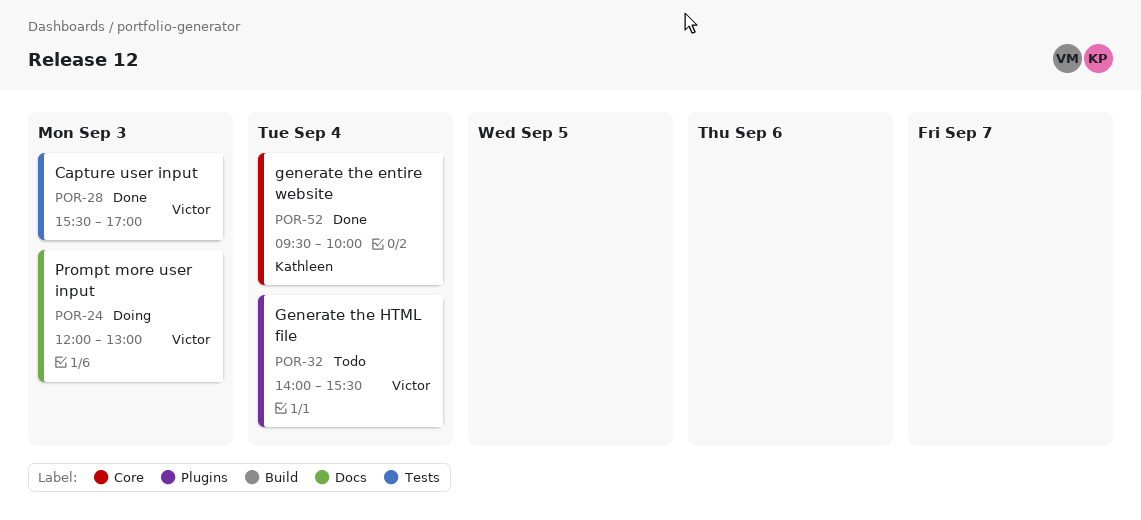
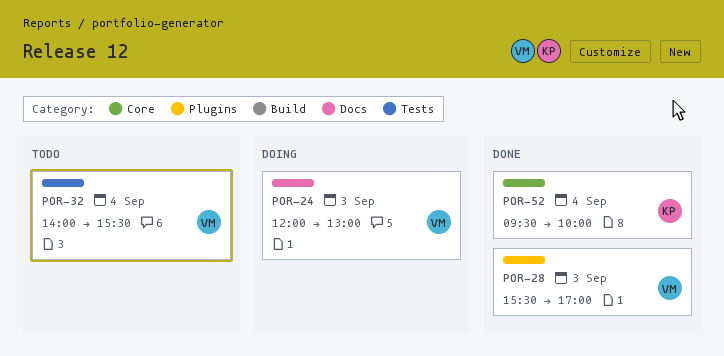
POR-28, label: Tests -> Plugins
POR-32, label: Plugins -> Tests

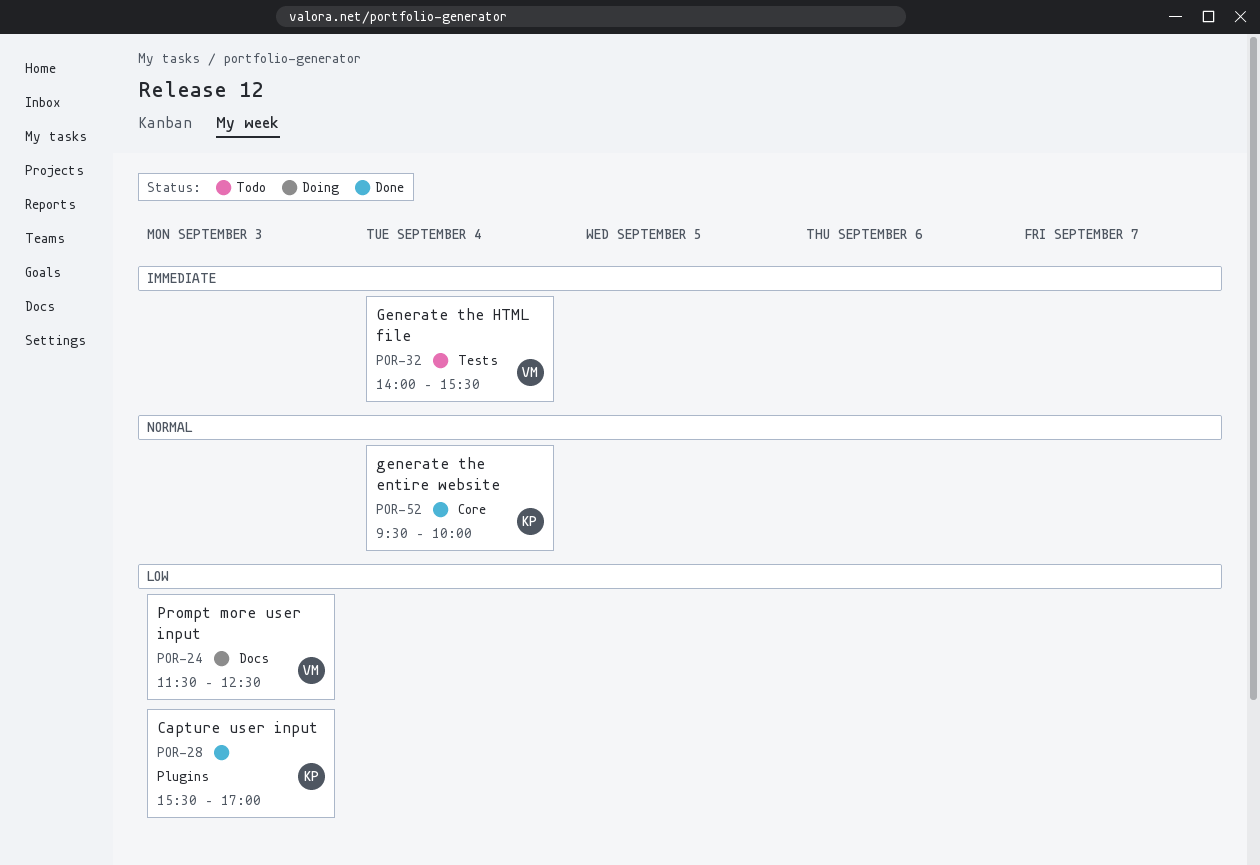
POR-24, begins: 12:00 -> 11:30
POR-24, ends: 13:00 -> 12:30
POR-28, owner: VM -> KP

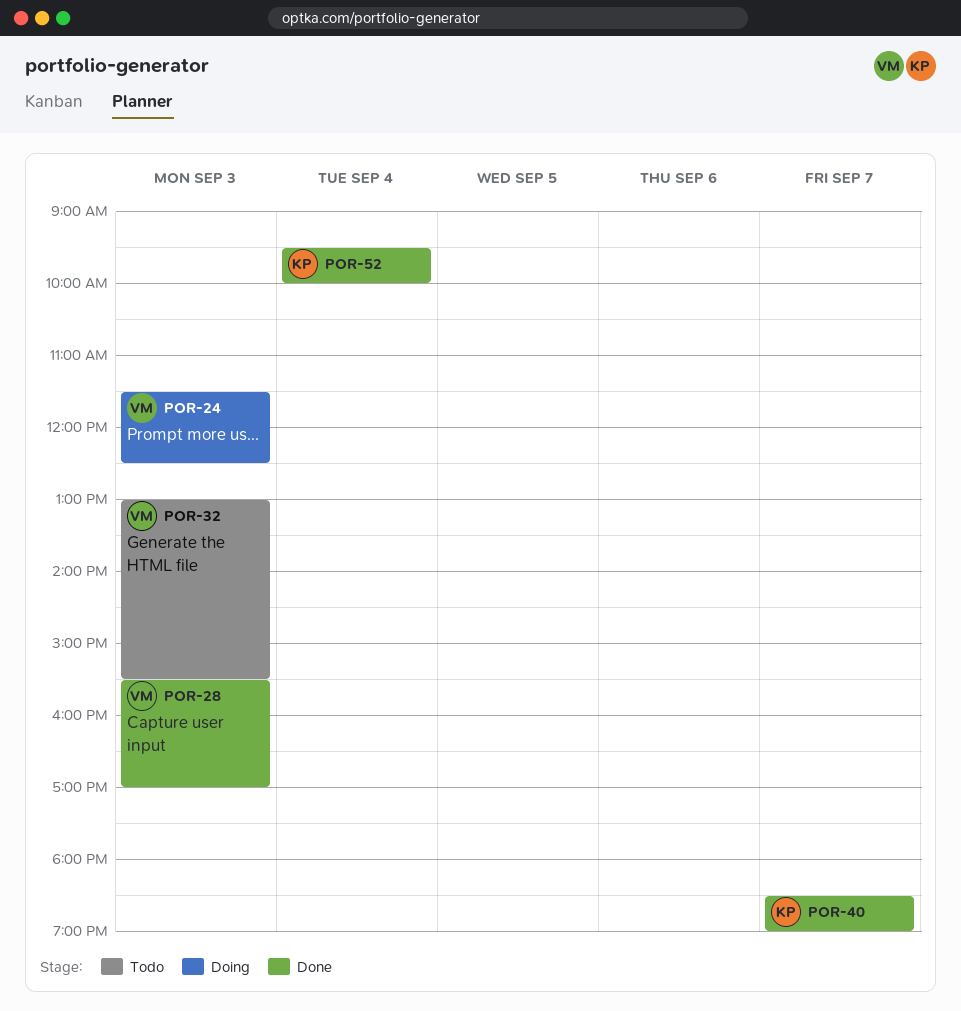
POR-28, owner: KP -> VM
POR-32, day: Sep 4 -> Sep 3
POR-32, begins: 14:00 -> 13:00
POR-40: none -> present

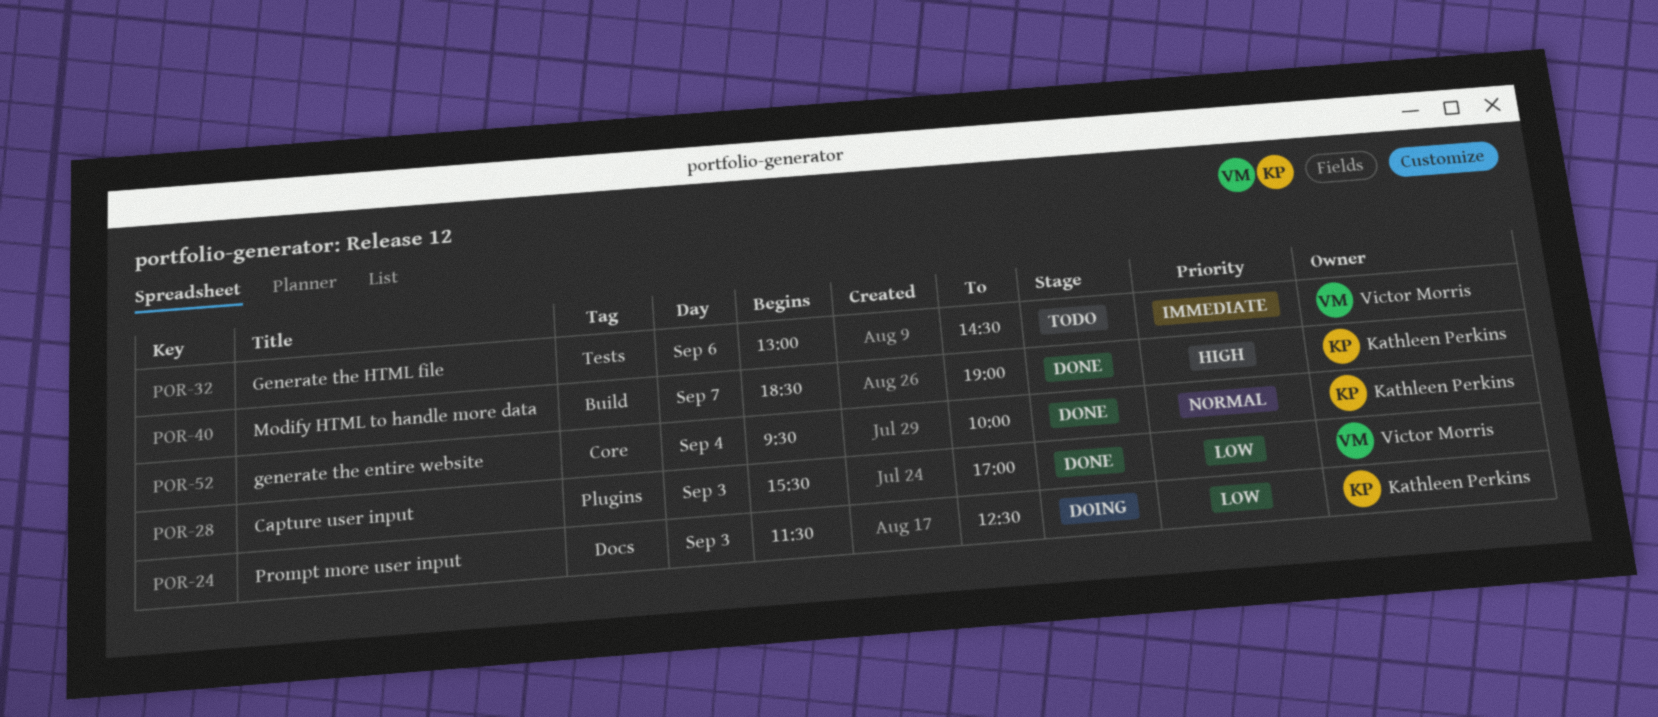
POR-24, owner: Victor Morris -> Kathleen Perkins
POR-32, day: Sep 3 -> Sep 6
POR-32, ends: 15:30 -> 14:30

